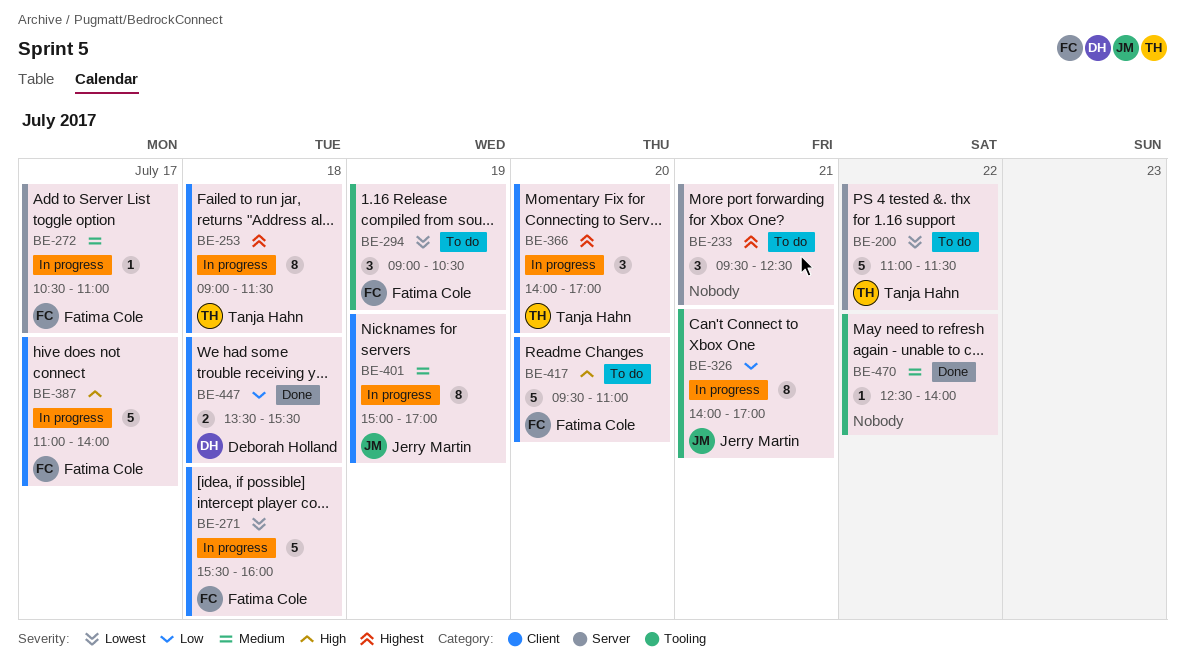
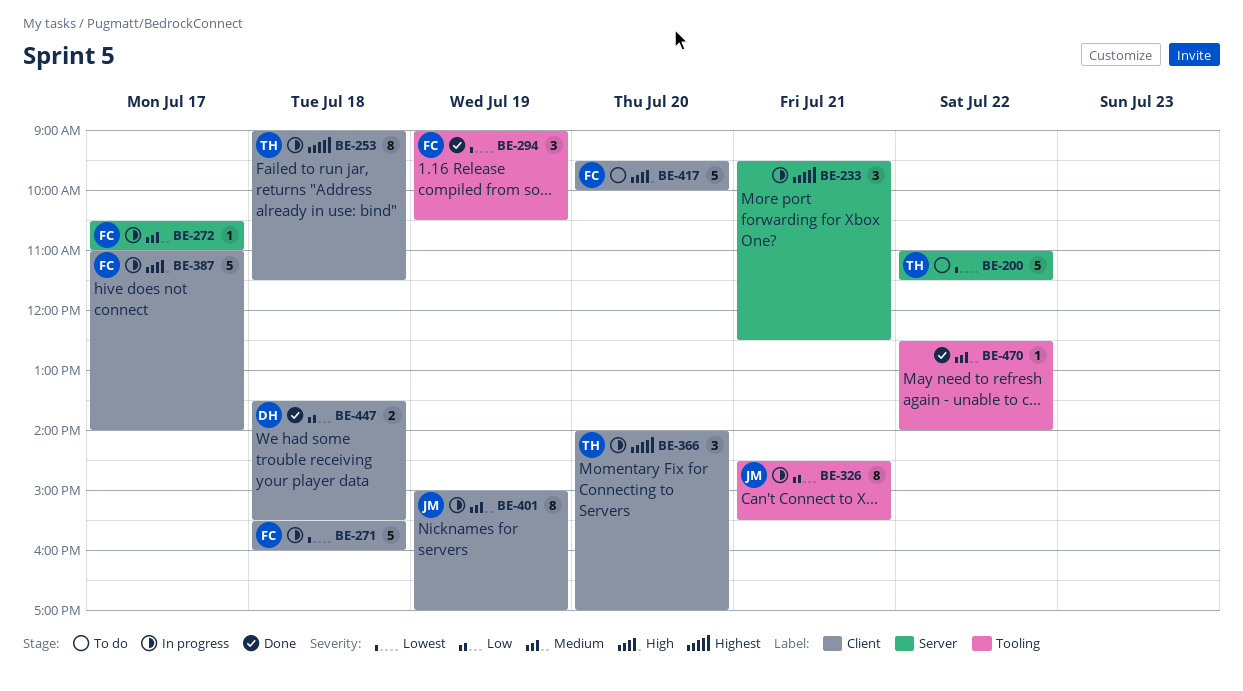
BE-233, status: To do -> In progress
BE-294, status: To do -> Done
BE-326, begins: 14:00 -> 14:30
BE-326, ends: 17:00 -> 15:30
BE-417, ends: 11:00 -> 10:00

